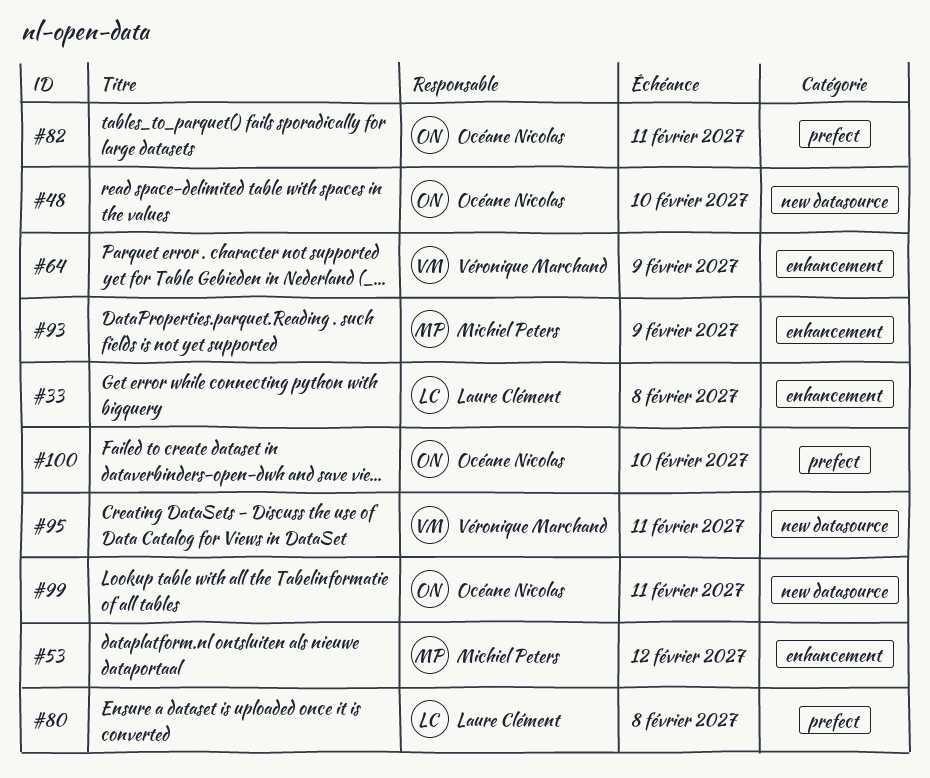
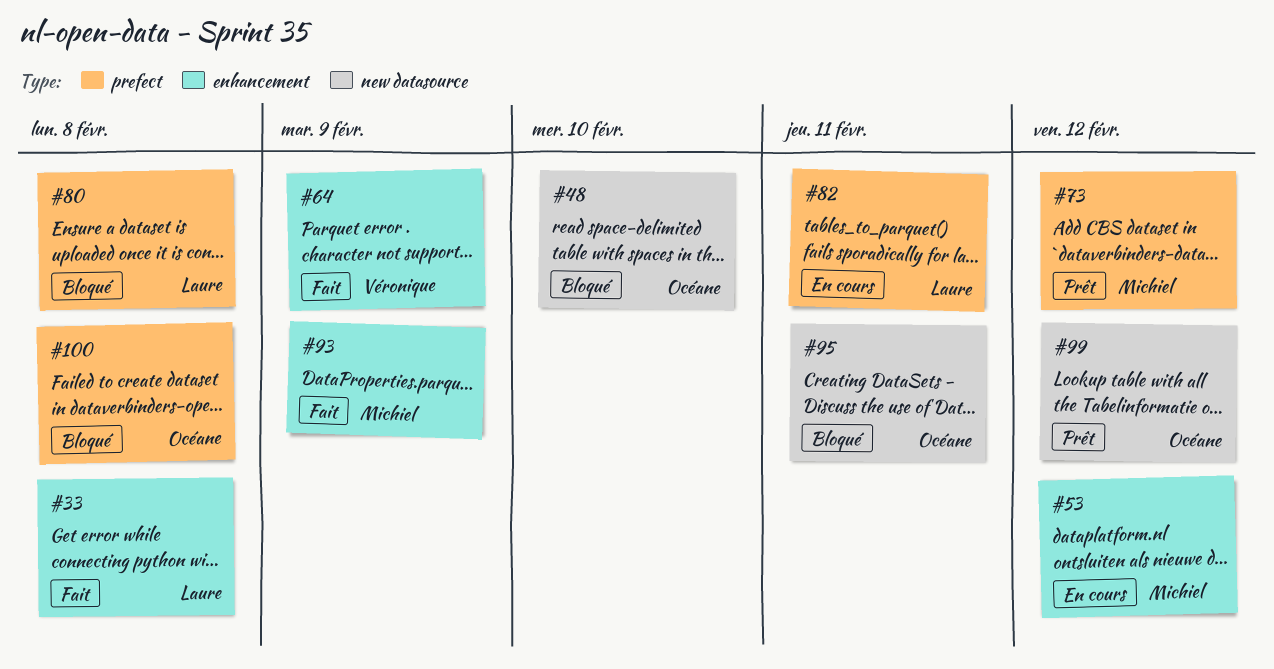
#73: none -> present
#82, owner: Océane Nicolas -> Laure Clément
#95, owner: Véronique Marchand -> Océane Nicolas
#99, due: Feb 11 -> Feb 12
#100, due: Feb 10 -> Feb 8

